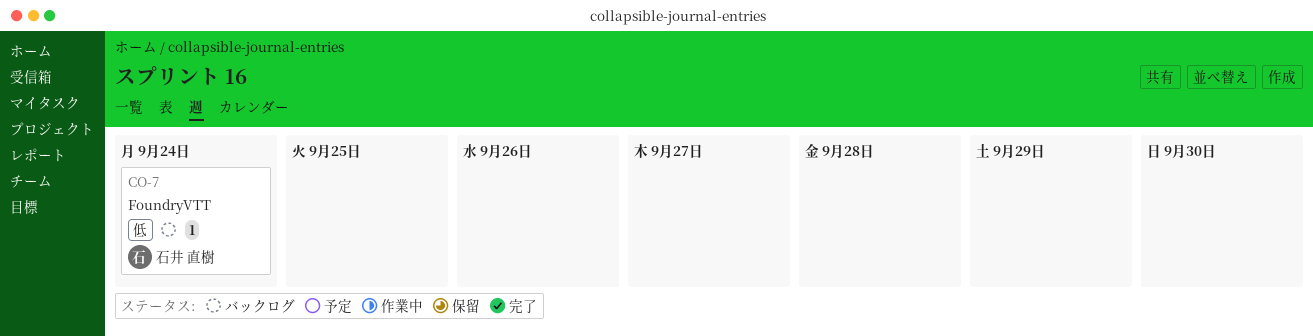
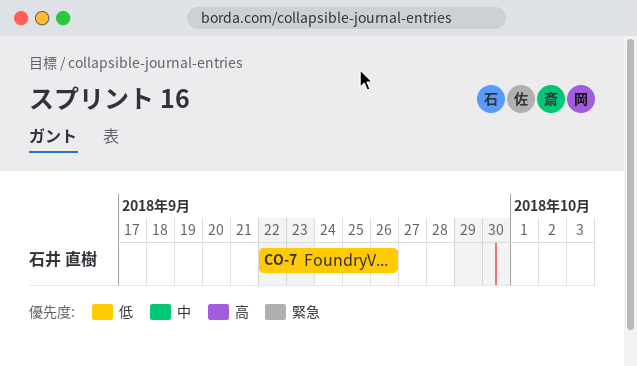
CO-7, due: Sep 24 -> Sep 26

